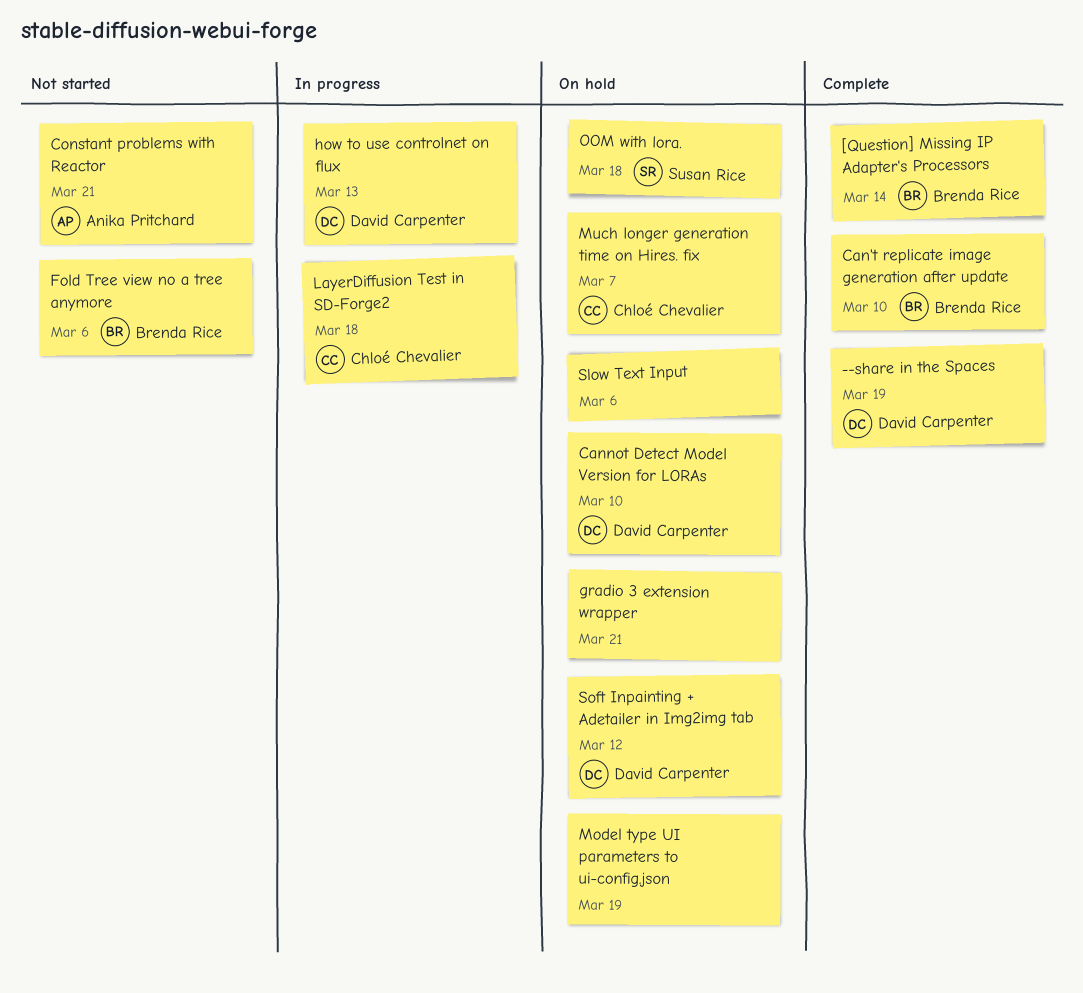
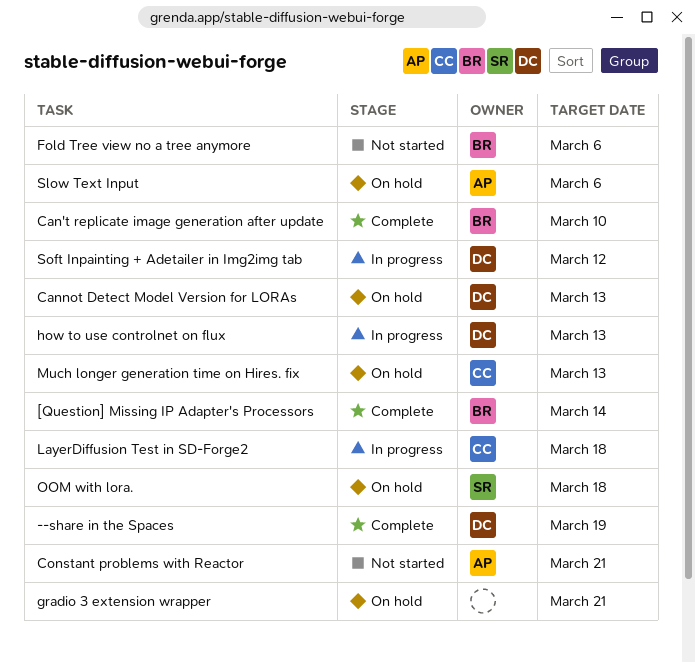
Cannot Detect Model Version for LORAs, due: Mar 10 -> Mar 13
Model type UI parameters to ui-config.json: present -> none
Much longer generation time on Hires. fix, due: Mar 7 -> Mar 13
Slow Text Input, owner: none -> Anika Pritchard
Soft Inpainting + Adetailer in Img2img tab, status: On hold -> In progress

